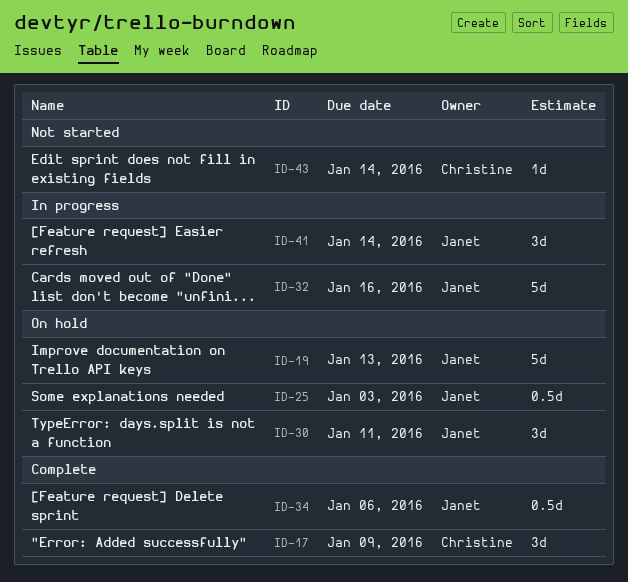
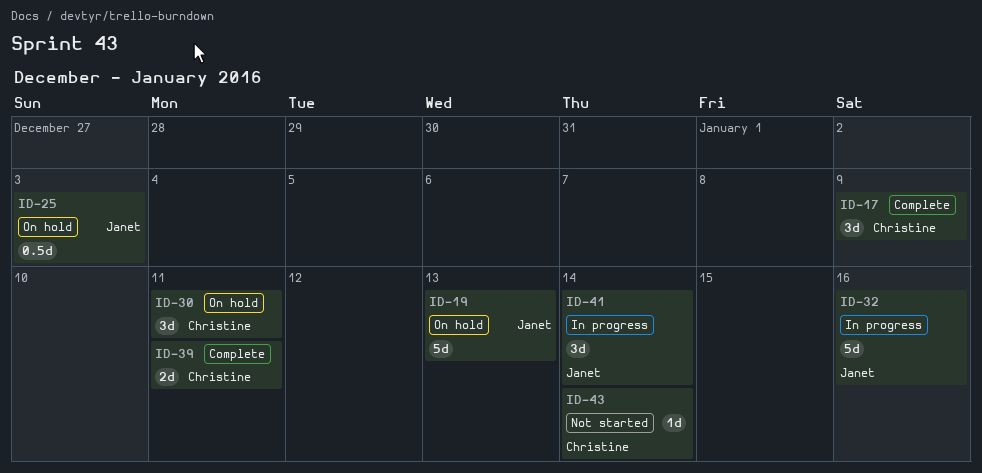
ID-30, owner: Janet -> Christine
ID-34: present -> none
ID-39: none -> present

